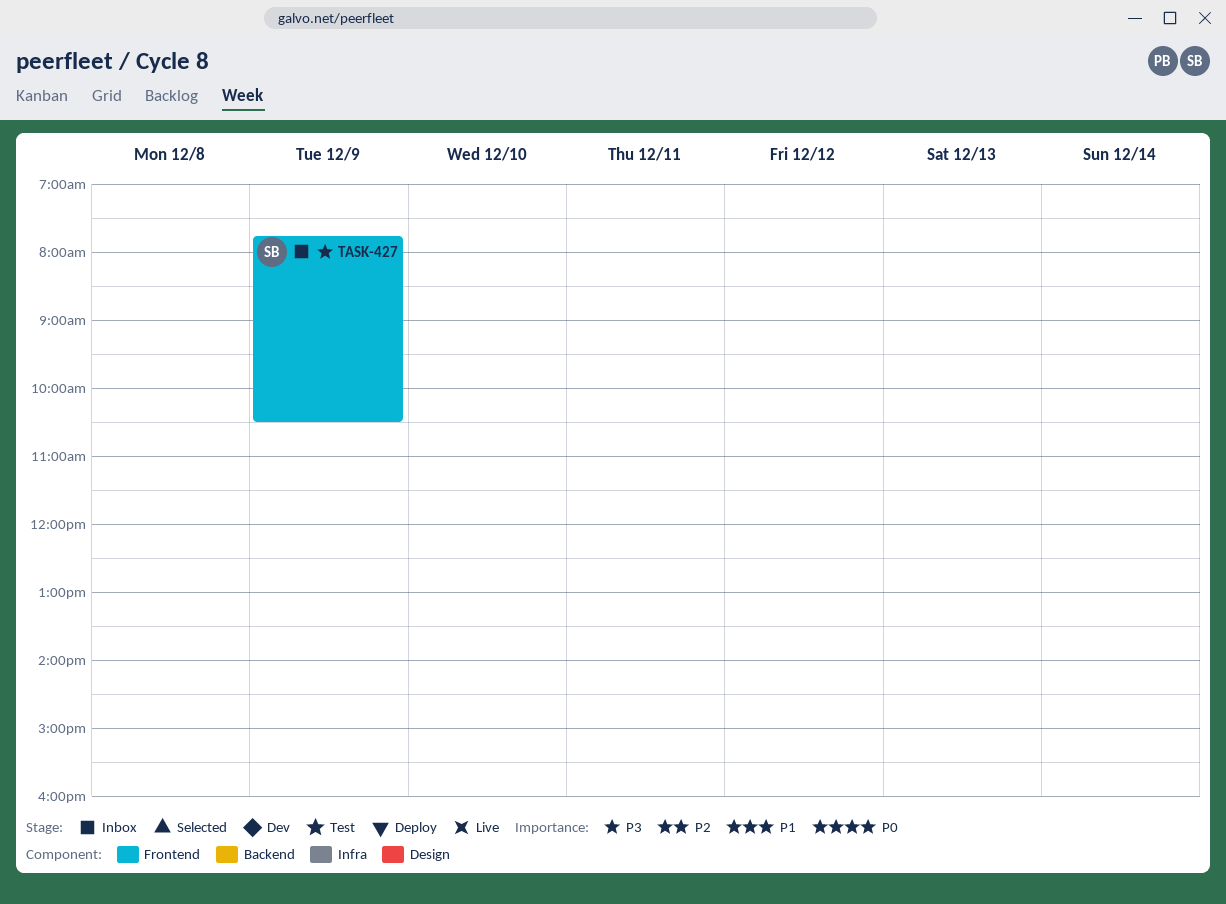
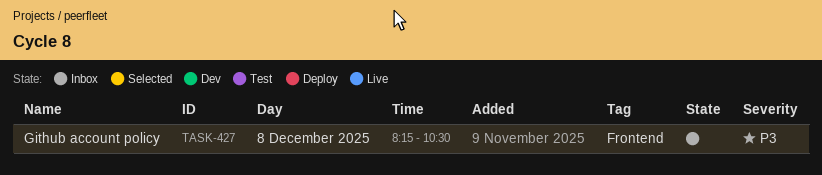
TASK-427, day: Dec 9 -> Dec 8
TASK-427, begins: 07:45 -> 08:15

